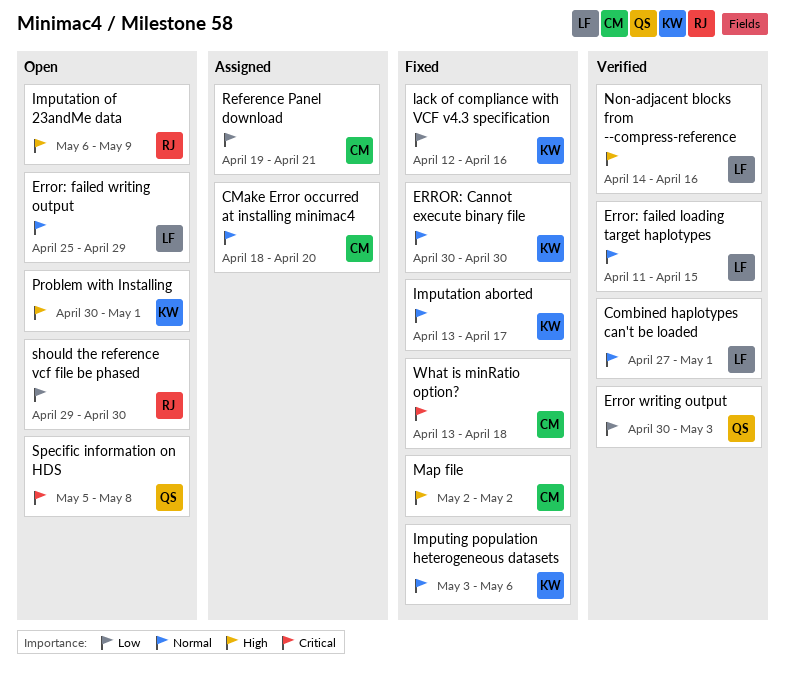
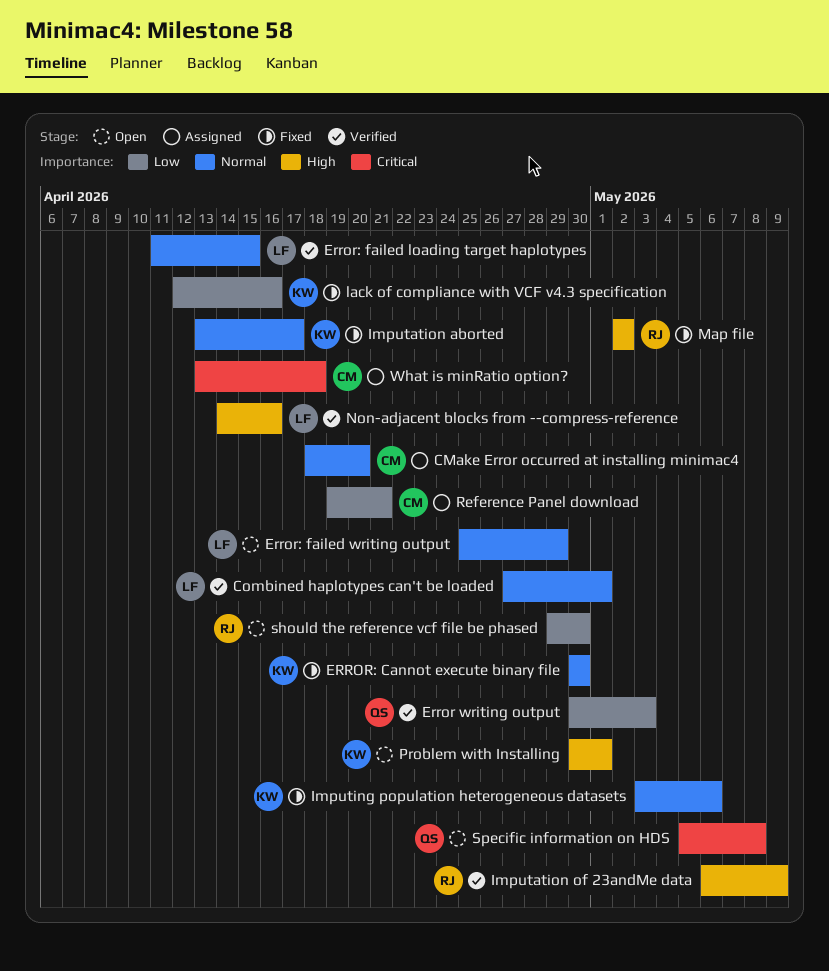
Imputation of 23andMe data, status: Open -> Verified
Map file, owner: CM -> RJ
What is minRatio option?, status: Fixed -> Assigned

